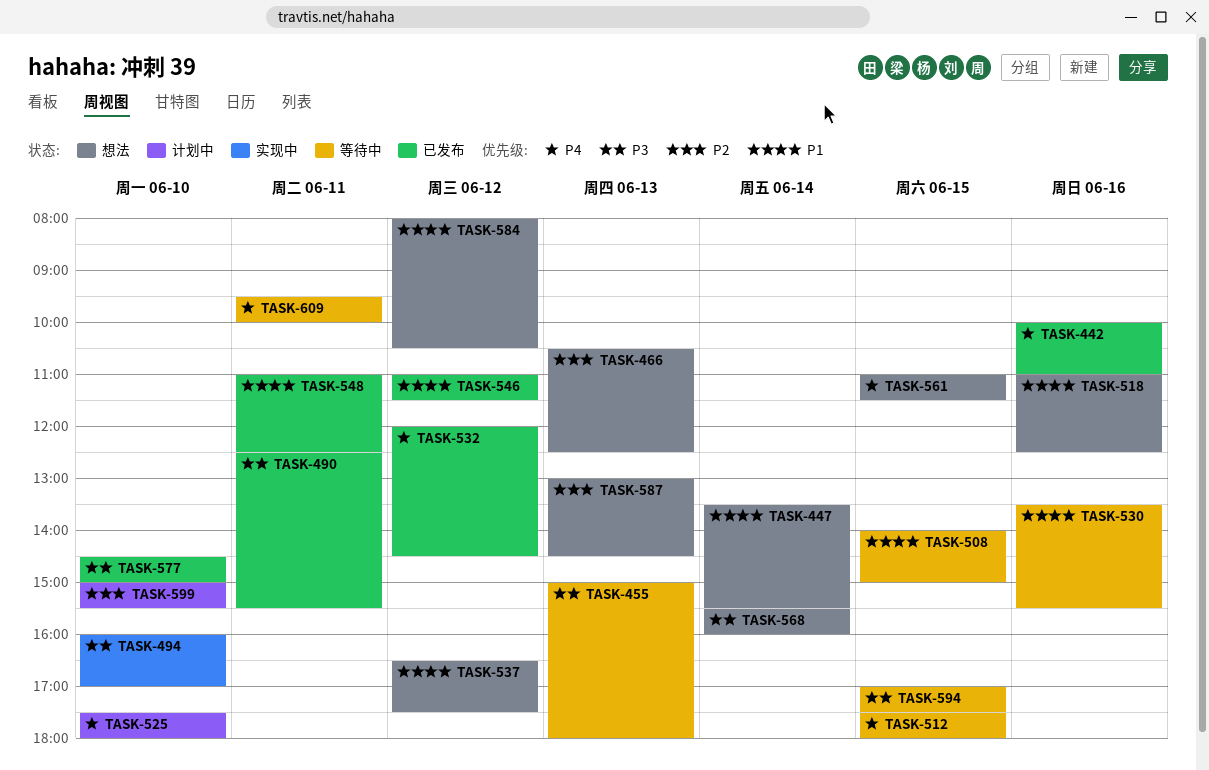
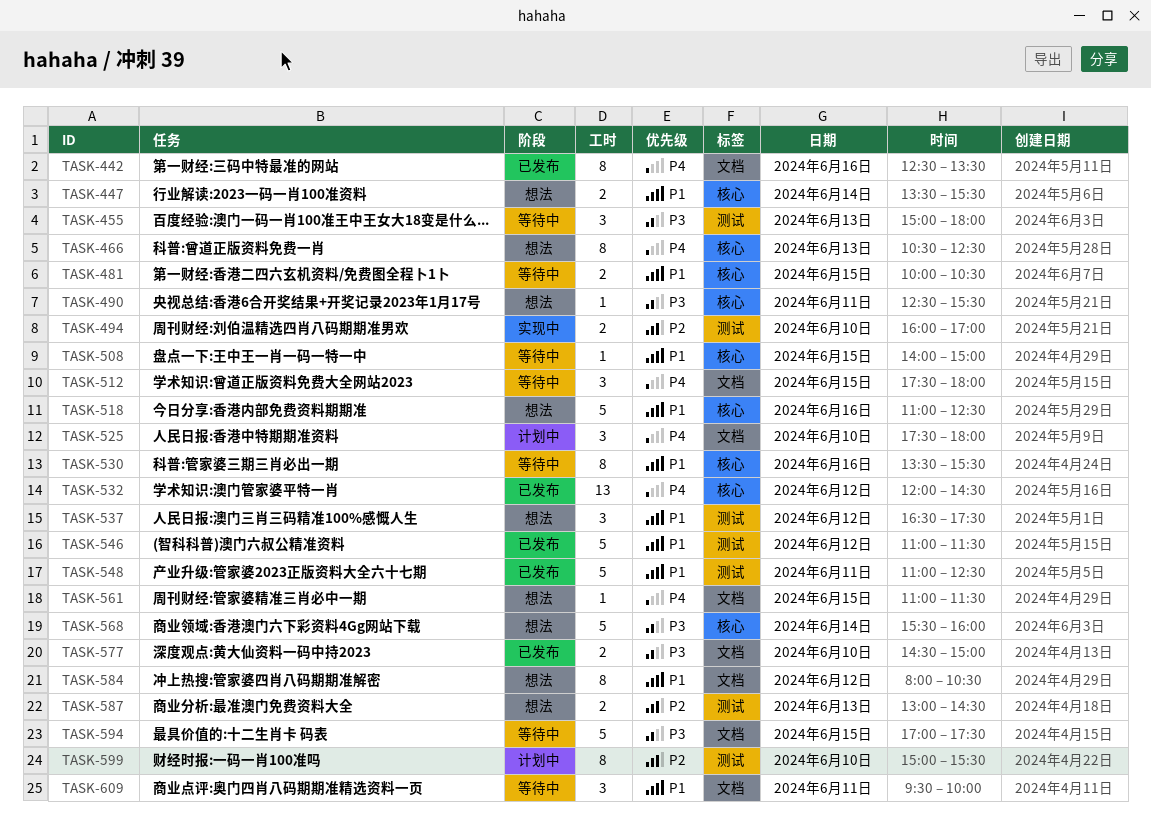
TASK-442, begins: 10:00 -> 12:30
TASK-442, ends: 11:00 -> 13:30
TASK-466, priority: P2 -> P4
TASK-481: none -> present
TASK-490, status: 已发布 -> 想法
TASK-494, priority: P3 -> P2
TASK-609, priority: P4 -> P1

